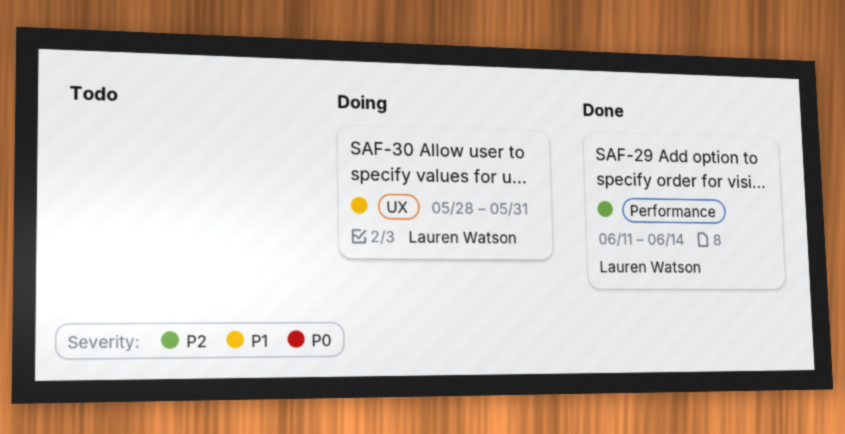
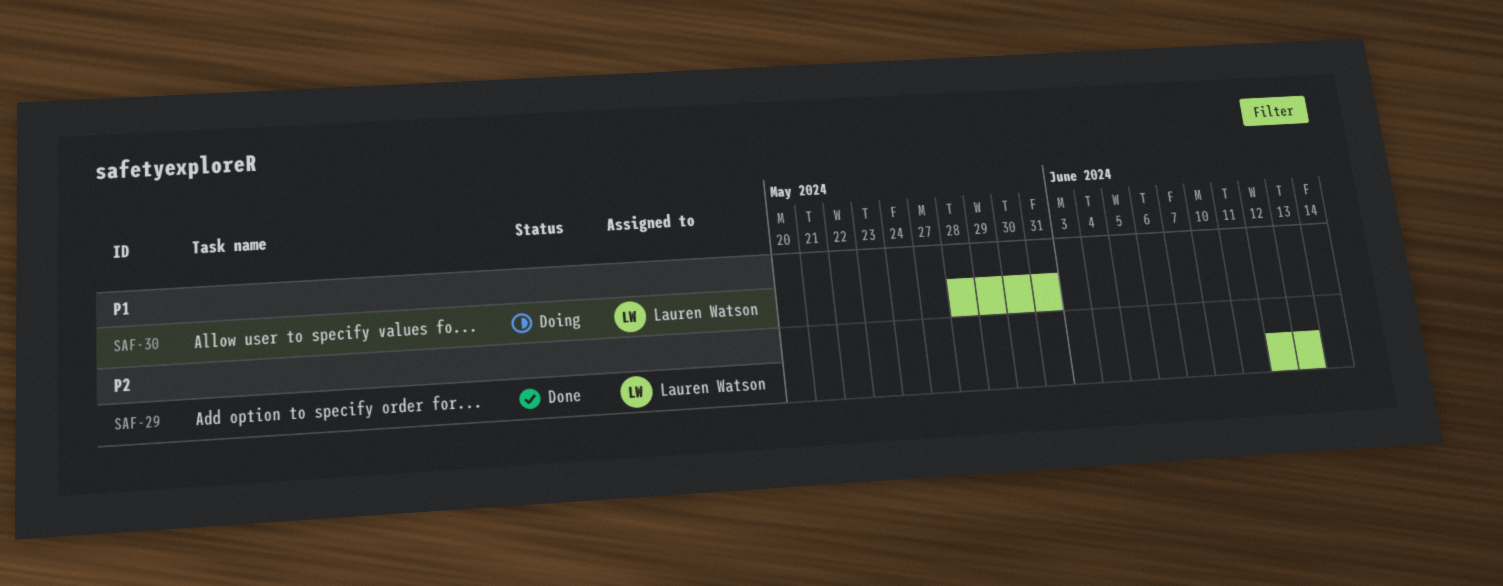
SAF-29, start: Jun 11 -> Jun 12
SAF-29, due: Jun 14 -> Jun 13

